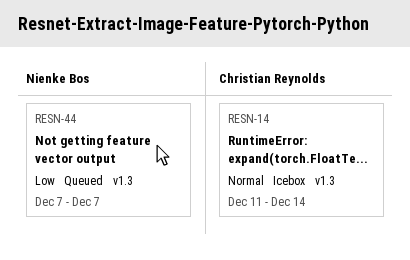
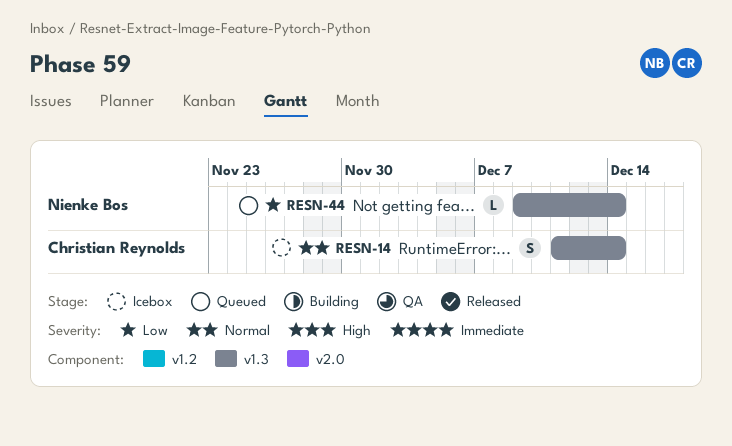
RESN-44, start: Dec 7 -> Dec 9
RESN-44, due: Dec 7 -> Dec 14

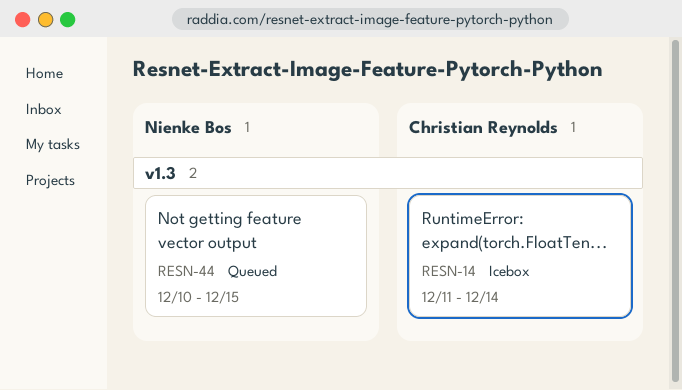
RESN-44, start: Dec 9 -> Dec 10
RESN-44, due: Dec 14 -> Dec 15

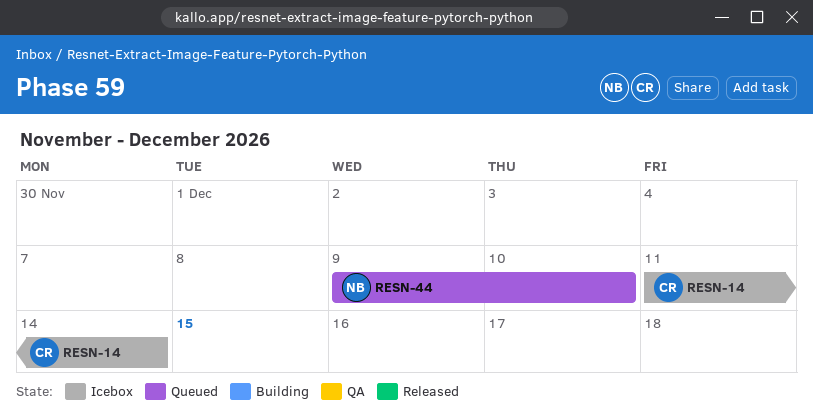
RESN-44, start: Dec 10 -> Dec 9
RESN-44, due: Dec 15 -> Dec 10

